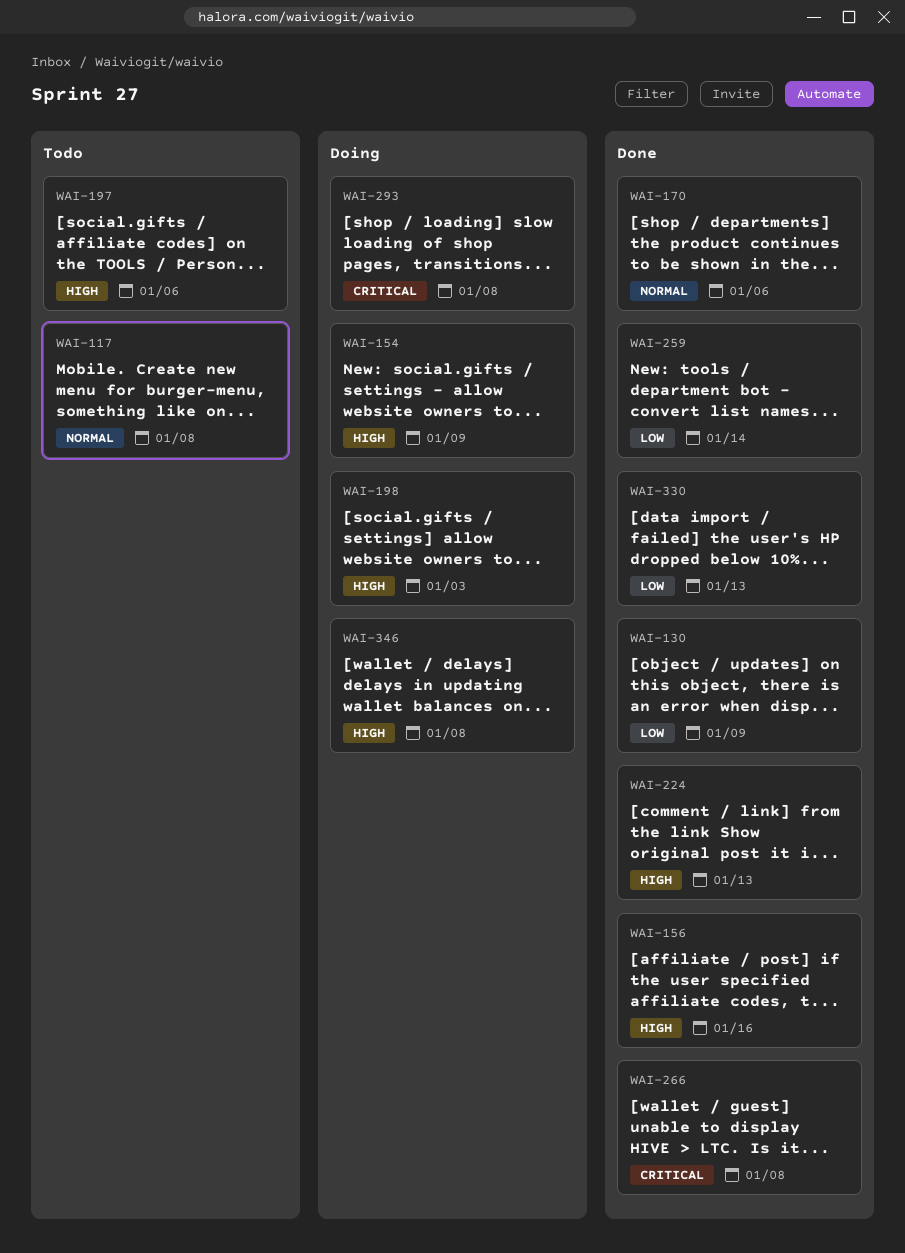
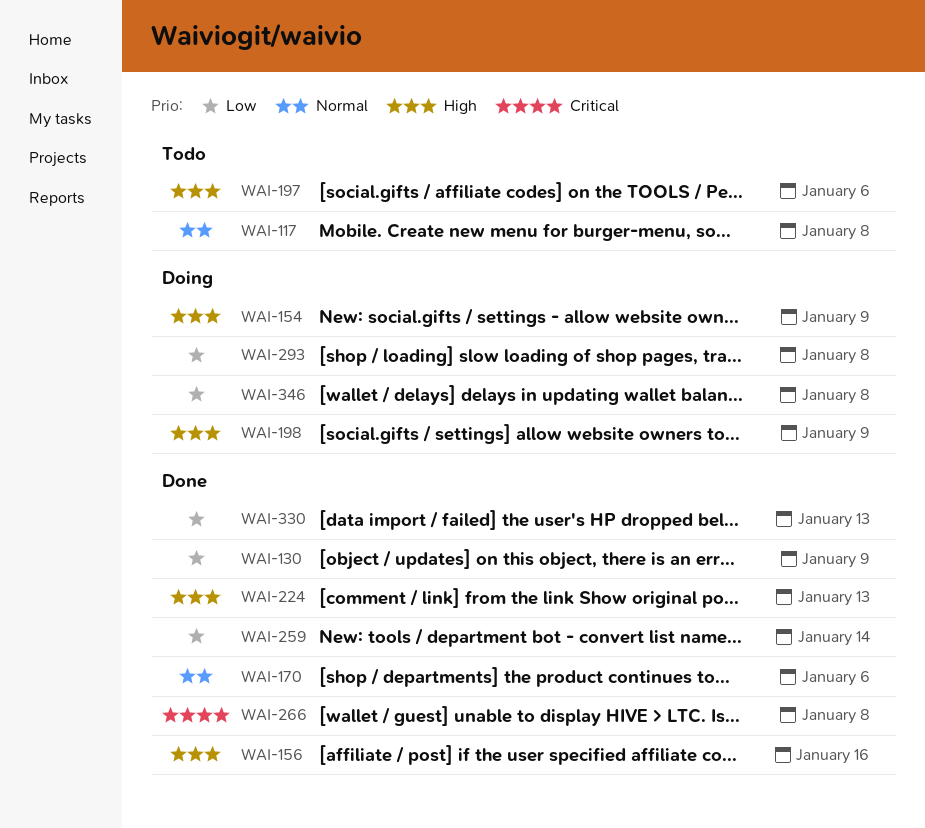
WAI-198, due: Jan 3 -> Jan 9
WAI-293, priority: Critical -> Low
WAI-346, priority: High -> Low

